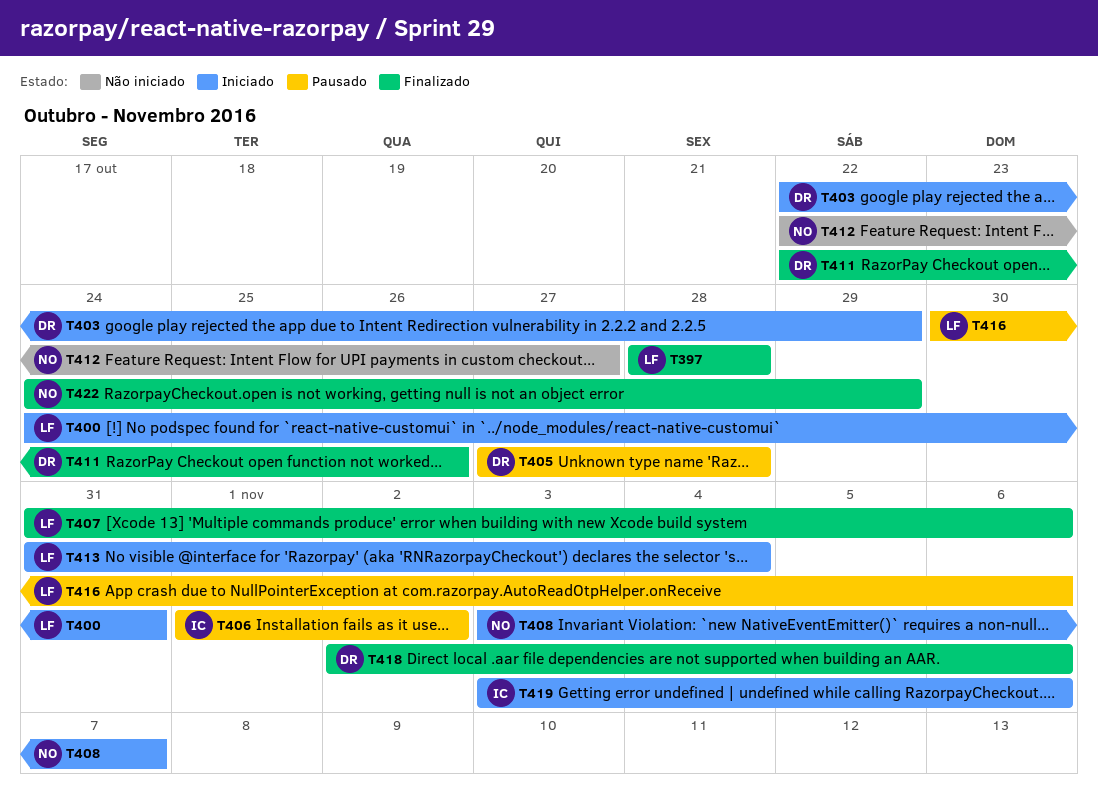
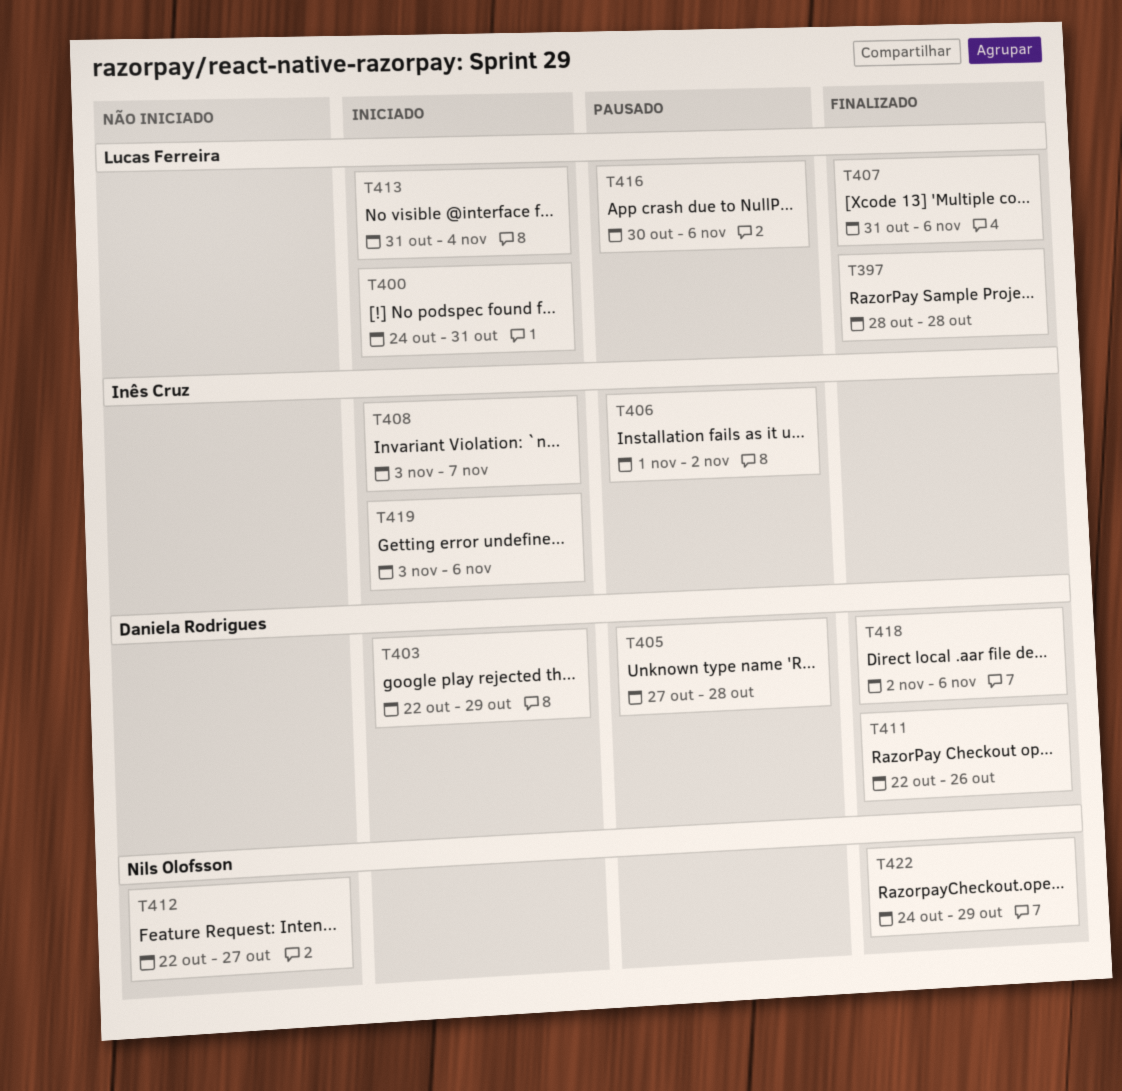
T408, owner: Nils Olofsson -> Inês Cruz

